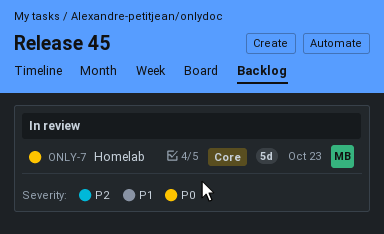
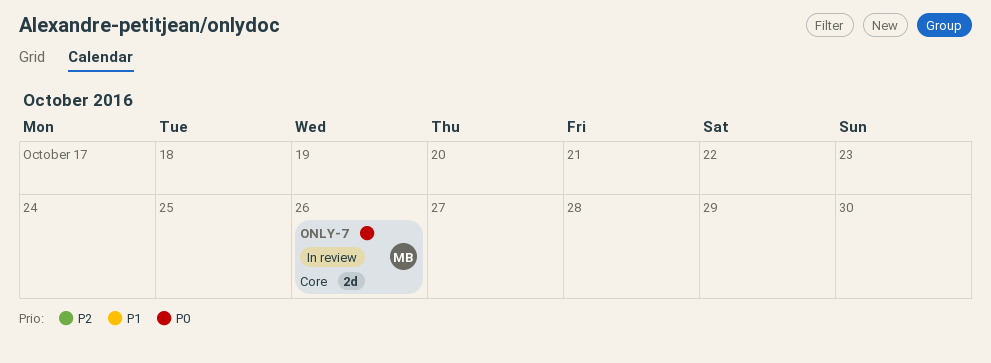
ONLY-7, estimate: 5d -> 2d
ONLY-7, due: Oct 23 -> Oct 26

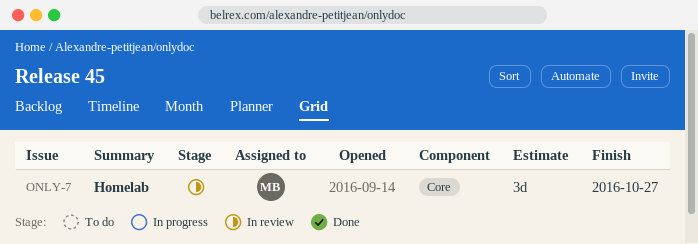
ONLY-7, estimate: 2d -> 3d
ONLY-7, due: Oct 26 -> Oct 27

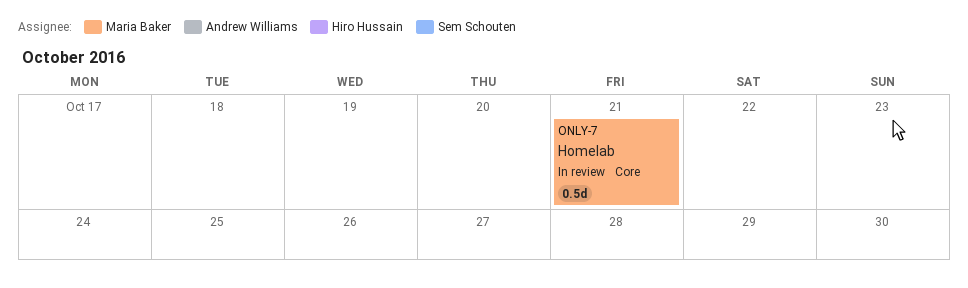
ONLY-7, estimate: 3d -> 0.5d
ONLY-7, due: Oct 27 -> Oct 21

